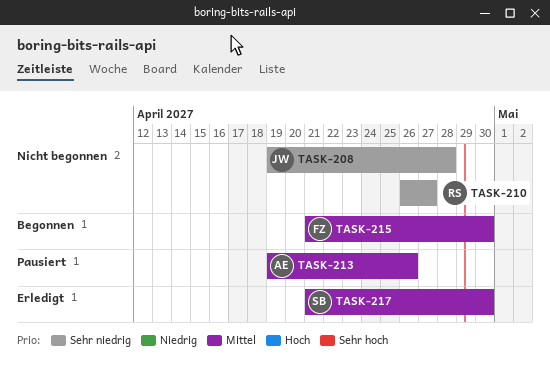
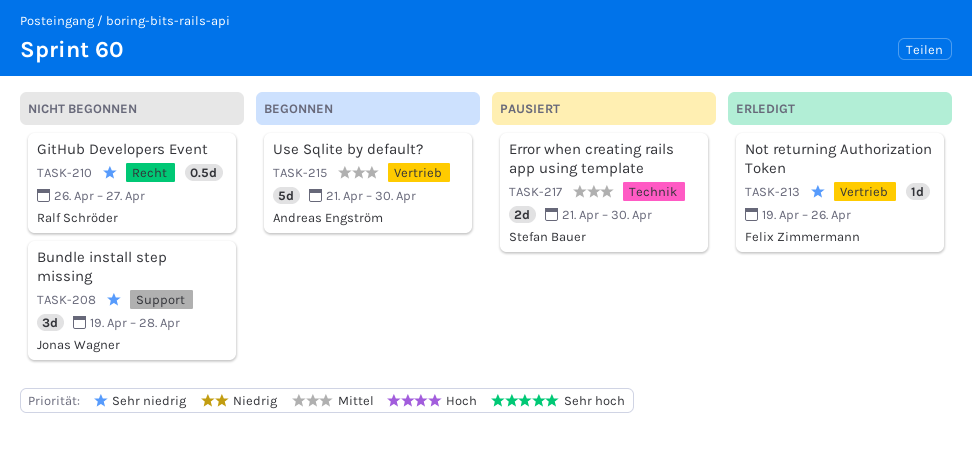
TASK-213, status: Pausiert -> Erledigt
TASK-213, owner: Andreas Engström -> Felix Zimmermann
TASK-213, priority: Mittel -> Sehr niedrig
TASK-215, owner: Felix Zimmermann -> Andreas Engström
TASK-217, status: Erledigt -> Pausiert

